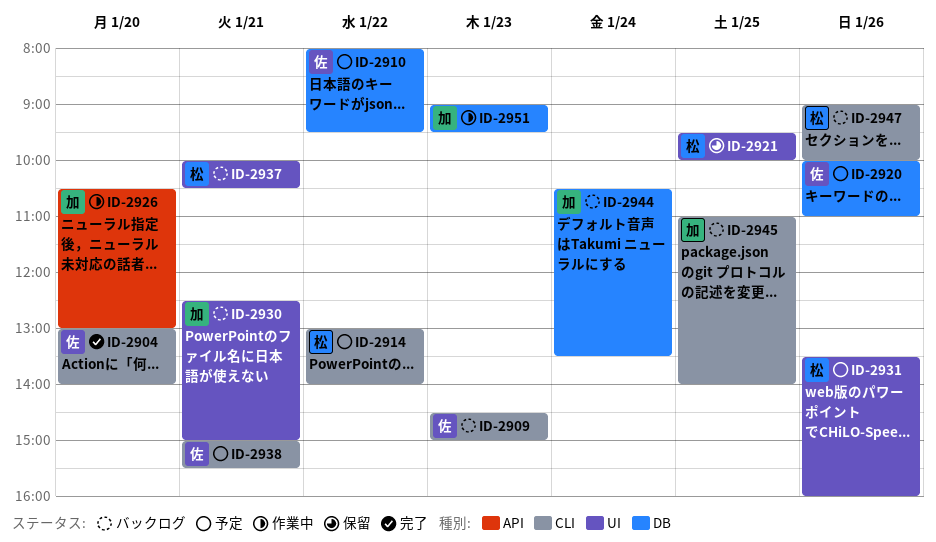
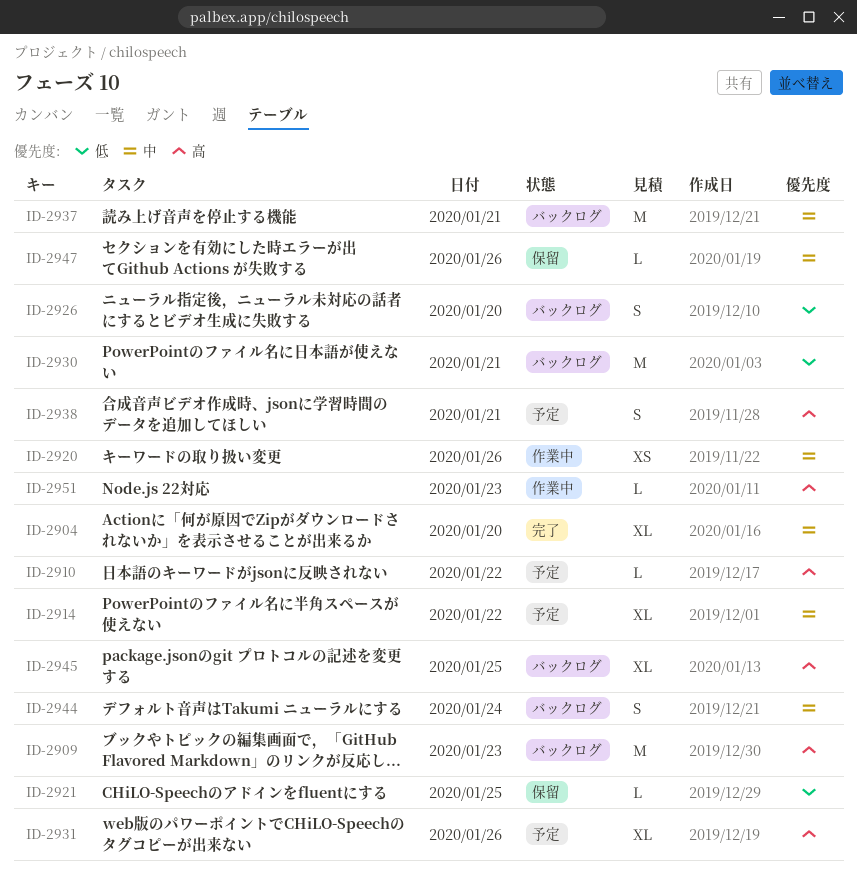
ID-2920, status: 予定 -> 作業中
ID-2926, status: 作業中 -> バックログ
ID-2947, status: バックログ -> 保留

